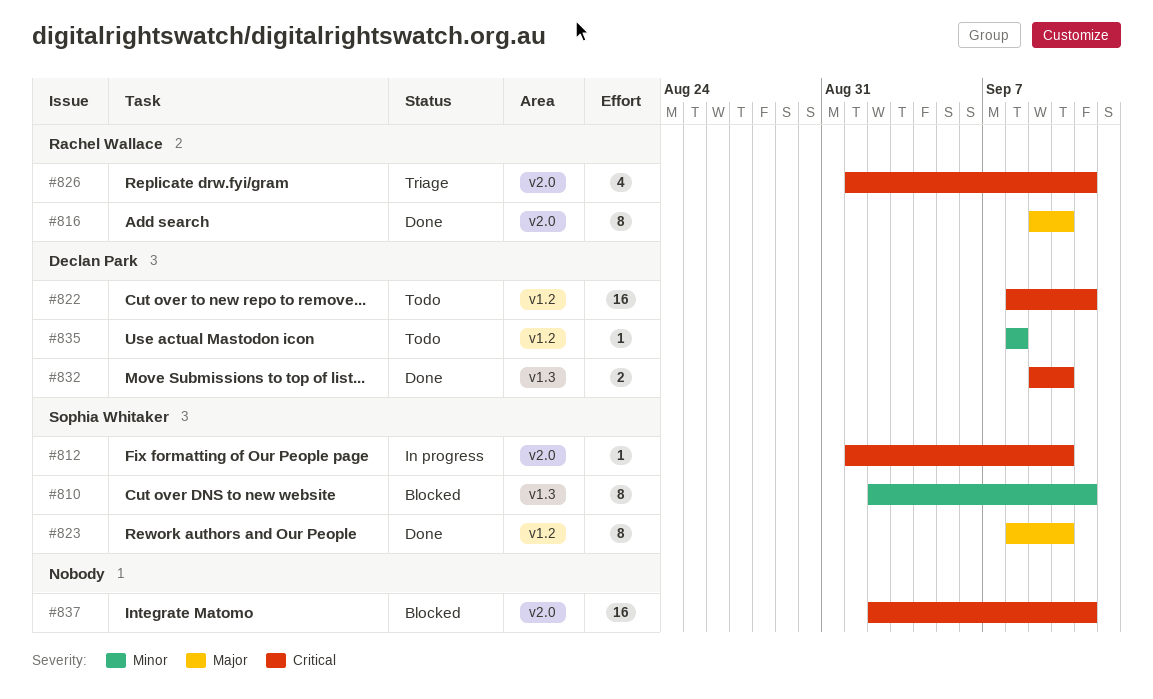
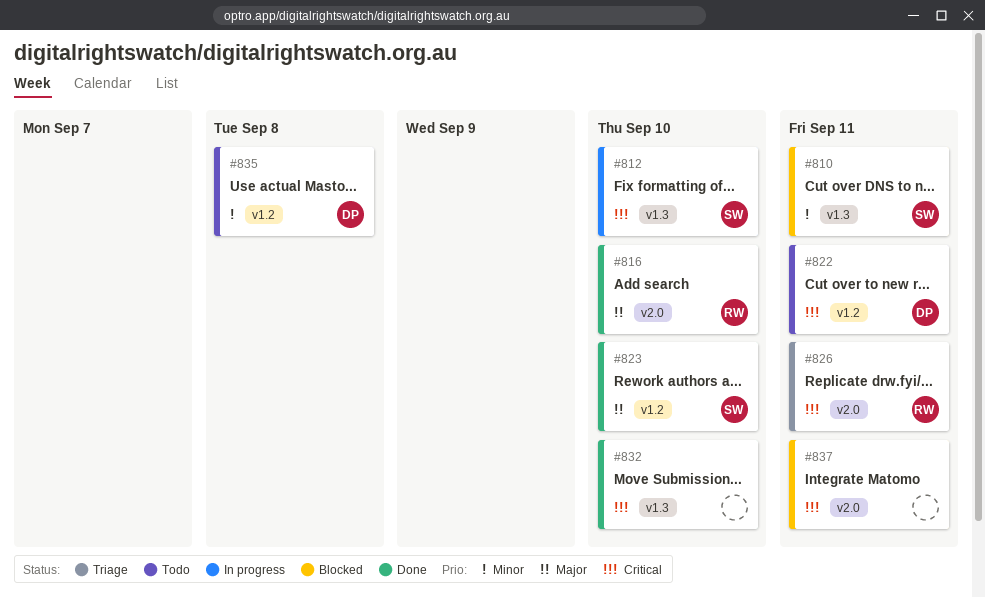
#812, label: v2.0 -> v1.3
#832, owner: Declan Park -> none

